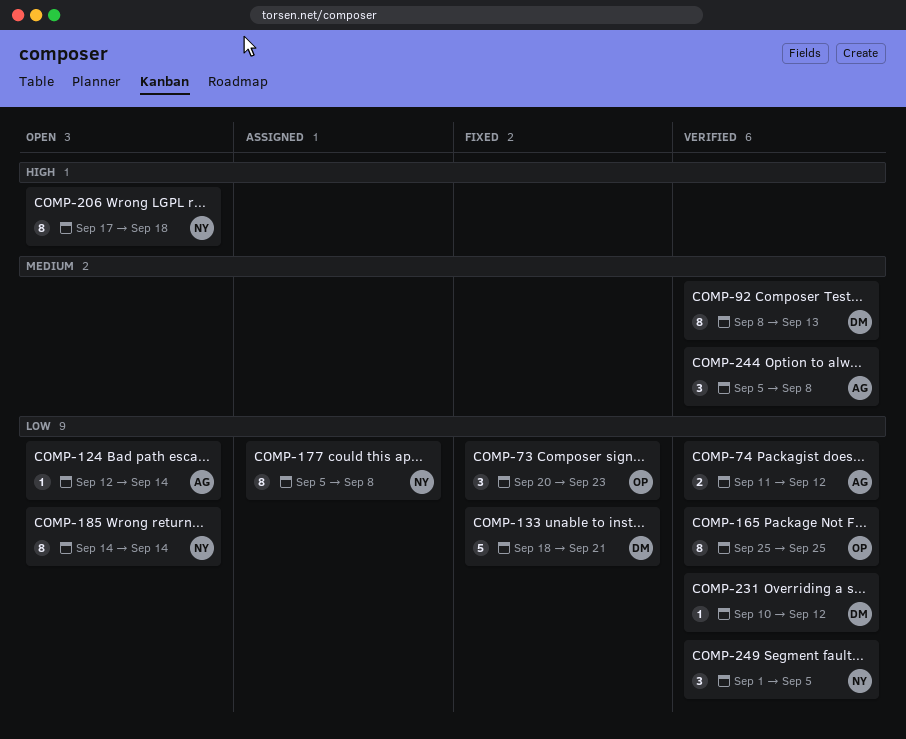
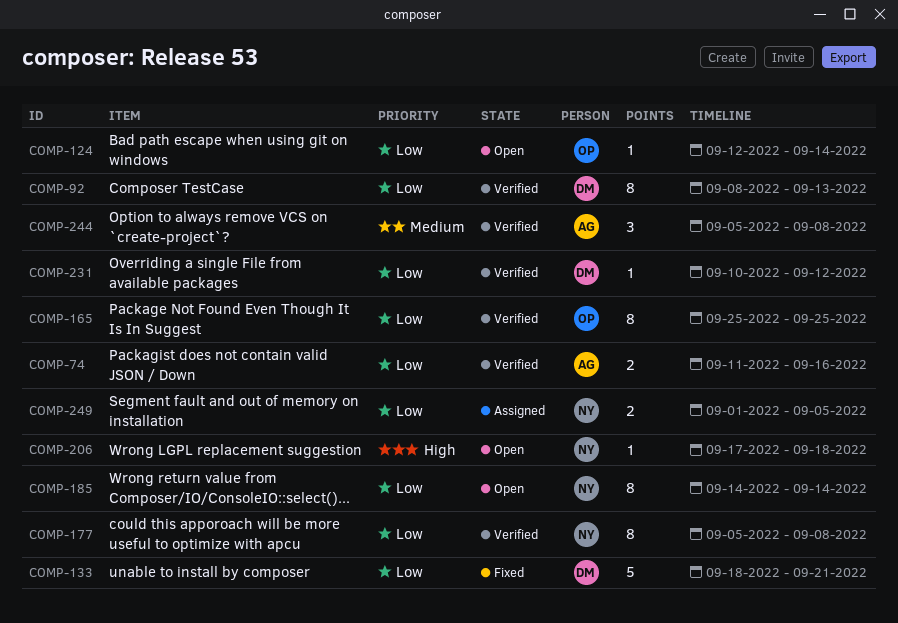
COMP-73: present -> none
COMP-74, due: Sep 12 -> Sep 16
COMP-92, priority: Medium -> Low
COMP-124, owner: AG -> OP
COMP-177, status: Assigned -> Verified
COMP-206, estimate: 8 -> 1
COMP-249, status: Verified -> Assigned
COMP-249, estimate: 3 -> 2

